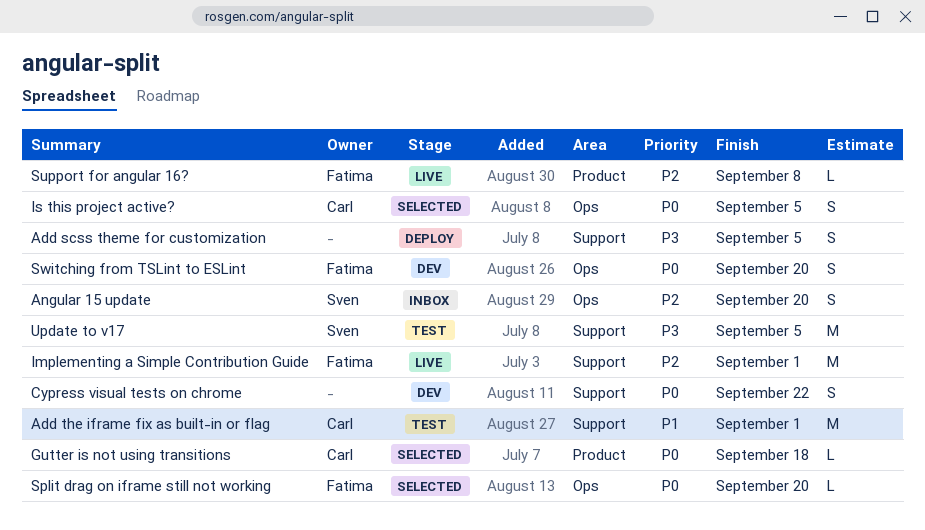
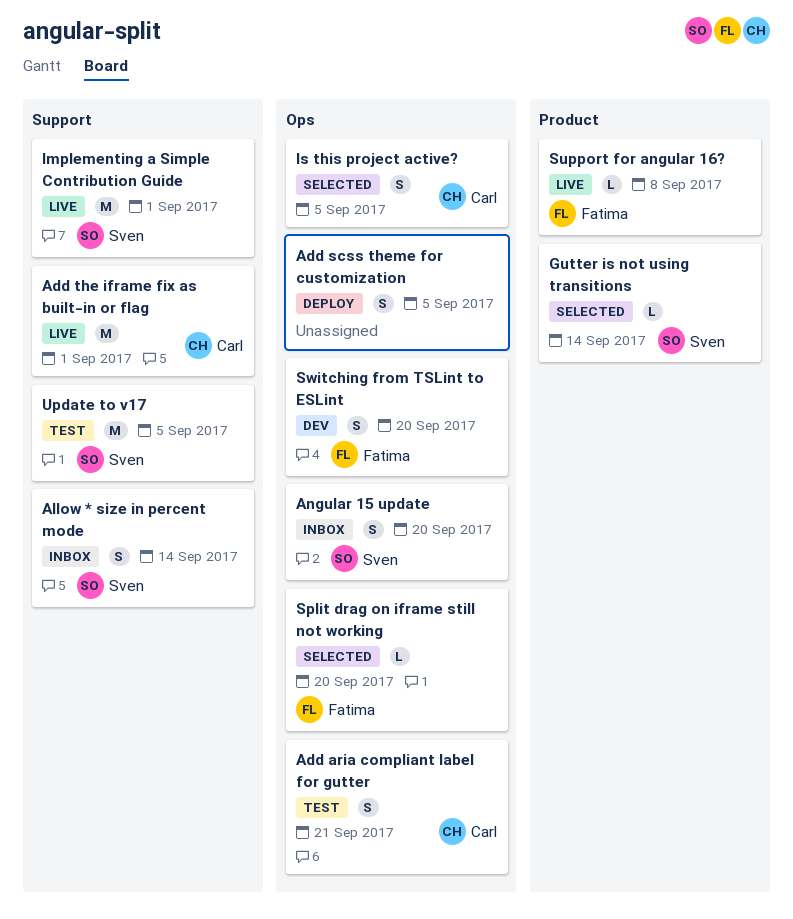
Add aria compliant label for gutter: none -> present
Add scss theme for customization, label: Support -> Ops
Add the iframe fix as built-in or flag, status: Test -> Live
Allow * size in percent mode: none -> present
Cypress visual tests on chrome: present -> none
Gutter is not using transitions, owner: Carl -> Sven
Gutter is not using transitions, due: Sep 18 -> Sep 14
Implementing a Simple Contribution Guide, owner: Fatima -> Sven

